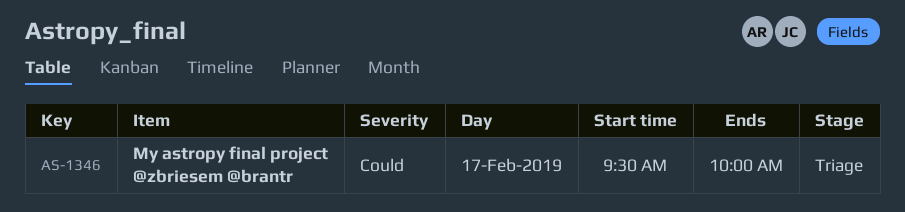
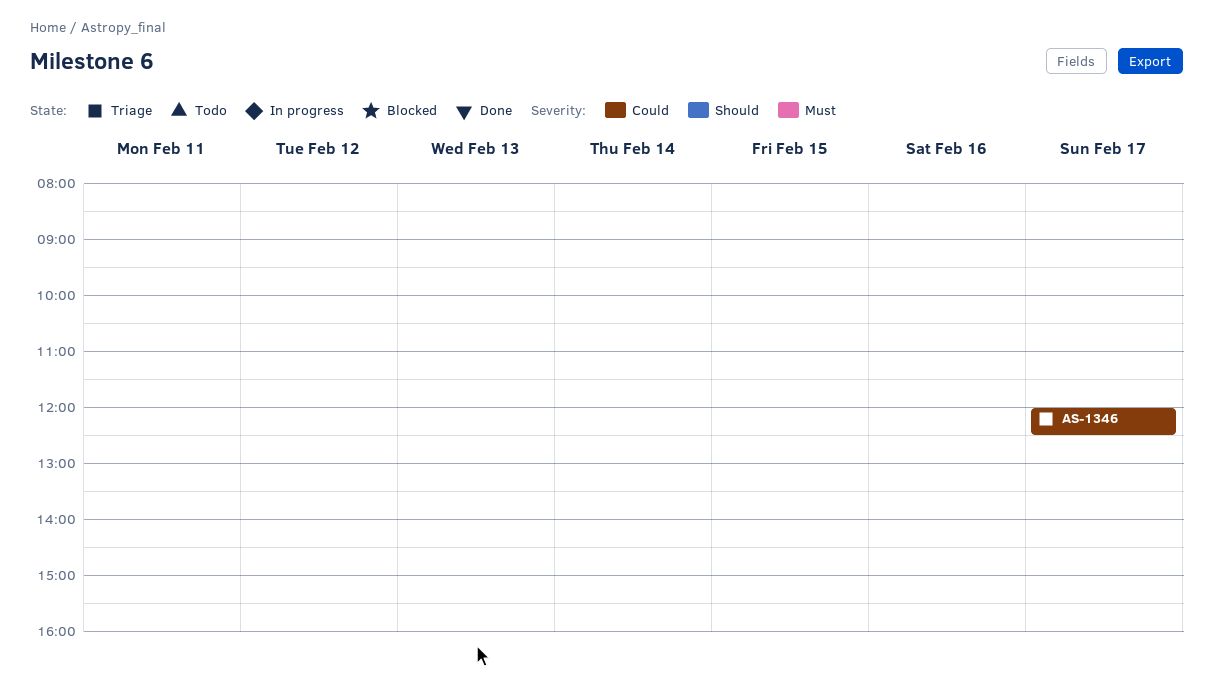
AS-1346, begins: 09:30 -> 12:00
AS-1346, ends: 10:00 -> 12:30

